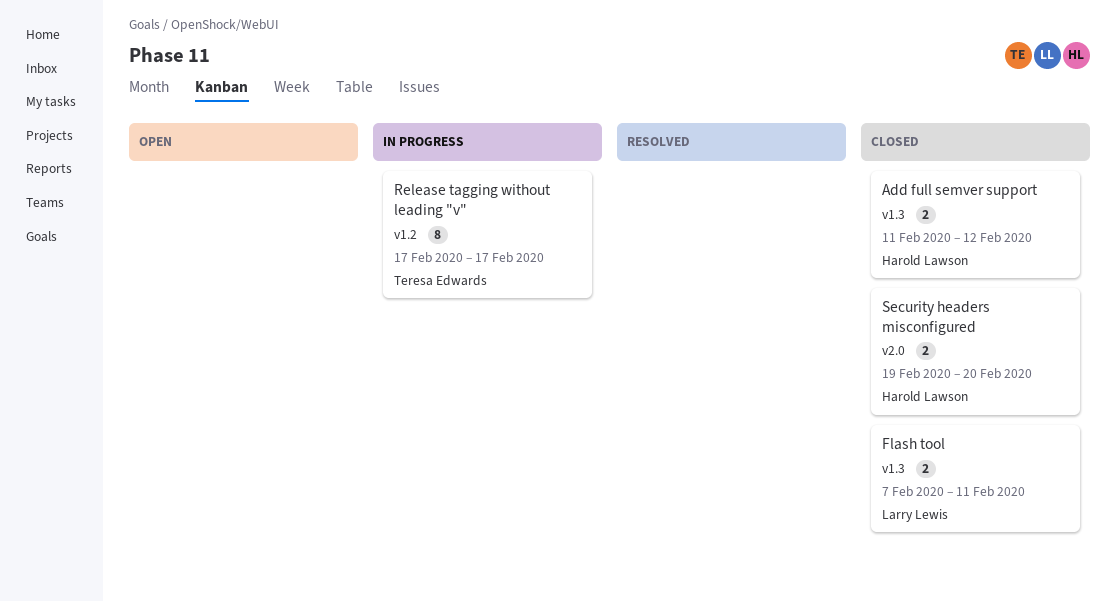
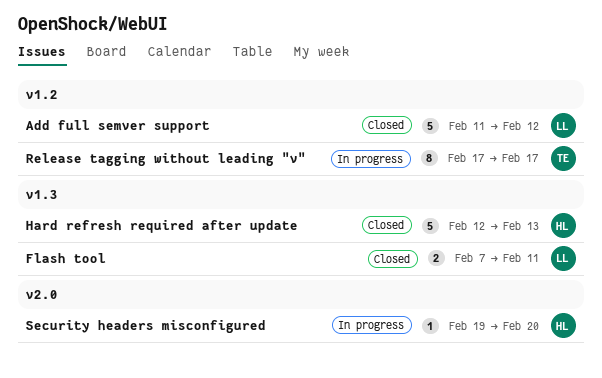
Add full semver support, owner: Harold Lawson -> Larry Lewis
Add full semver support, label: v1.3 -> v1.2
Add full semver support, estimate: 2 -> 5
Hard refresh required after update: none -> present
Security headers misconfigured, status: Closed -> In progress
Security headers misconfigured, estimate: 2 -> 1

